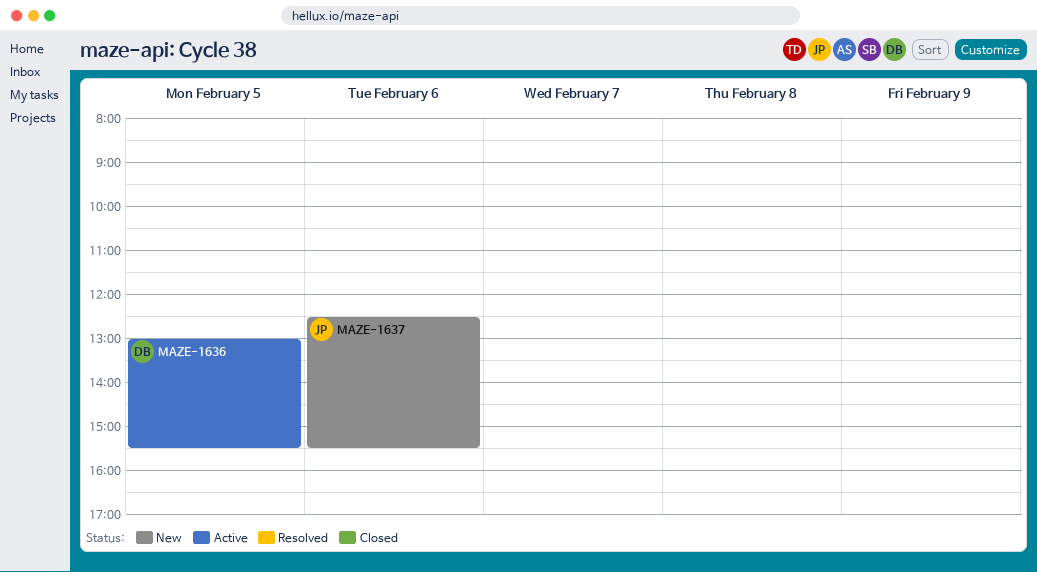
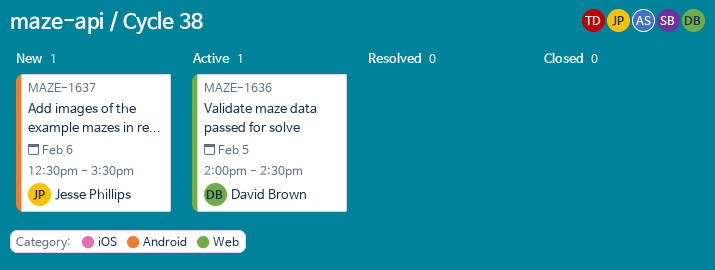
MAZE-1636, begins: 13:00 -> 14:00
MAZE-1636, ends: 15:30 -> 14:30

